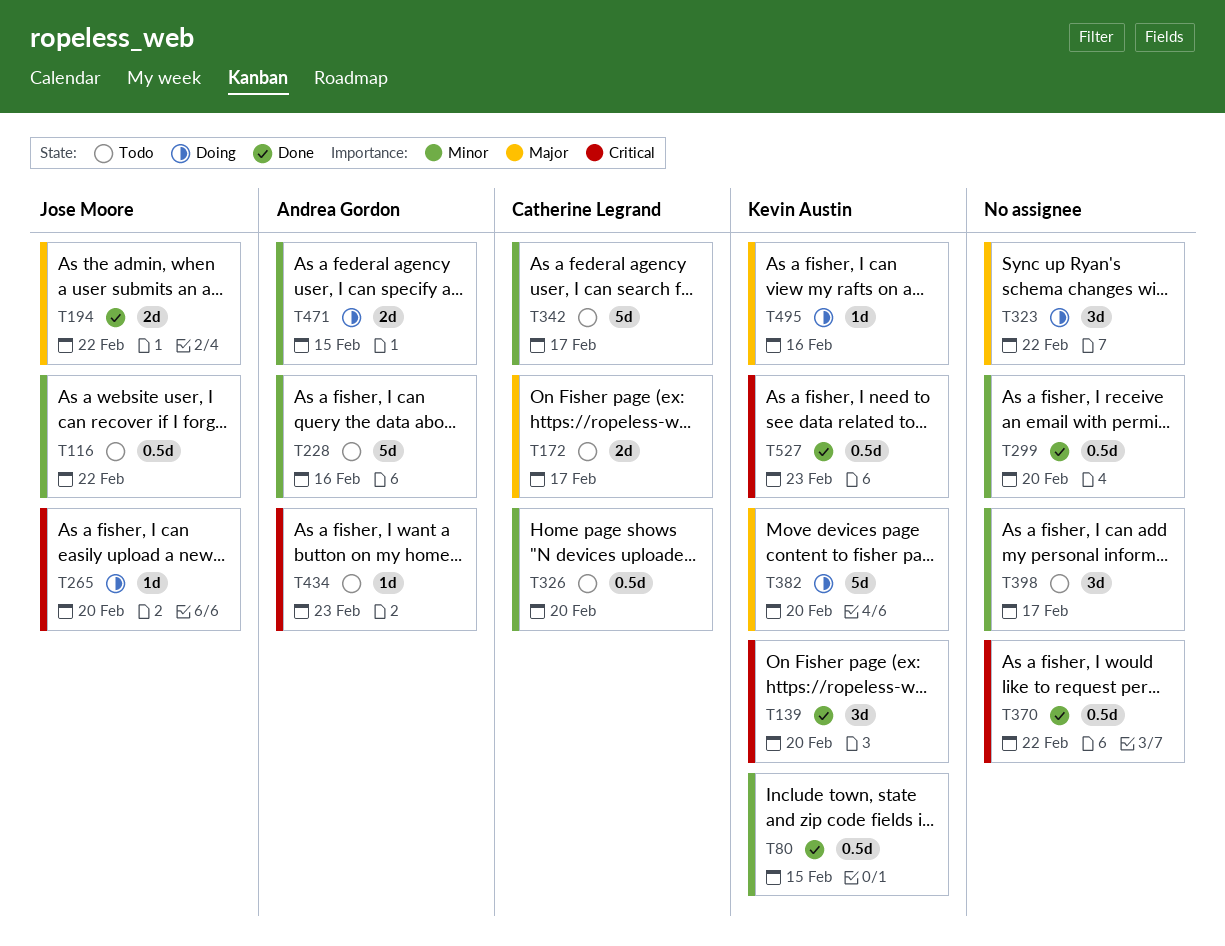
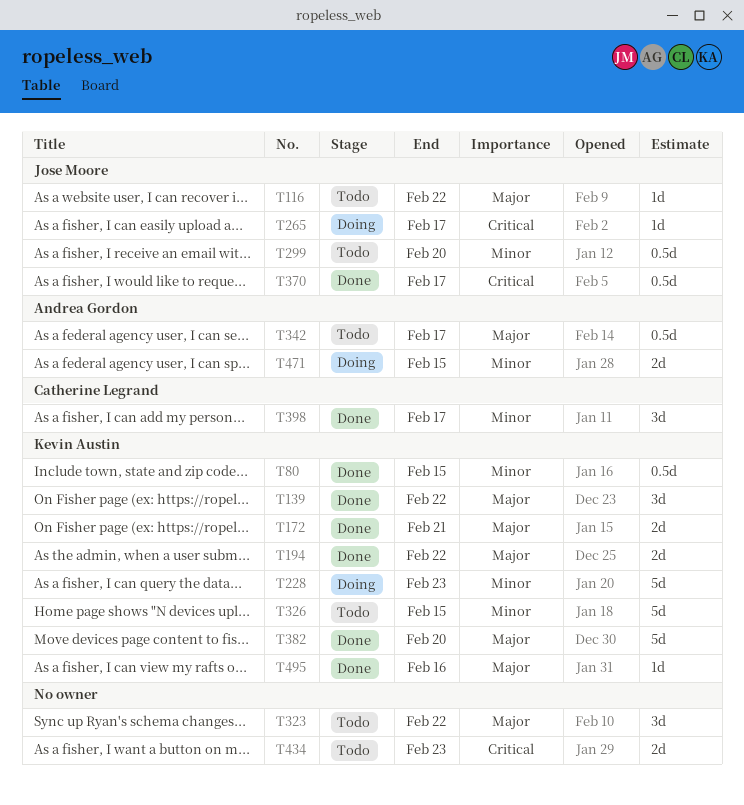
T116, priority: Minor -> Major
T116, estimate: 0.5d -> 1d
T139, priority: Critical -> Major
T139, due: Feb 20 -> Feb 22
T172, status: Todo -> Done
T172, owner: Catherine Legrand -> Kevin Austin
T172, due: Feb 17 -> Feb 21
T194, owner: Jose Moore -> Kevin Austin
T228, status: Todo -> Doing
T228, owner: Andrea Gordon -> Kevin Austin
T228, due: Feb 16 -> Feb 23
T265, due: Feb 20 -> Feb 17
T299, status: Done -> Todo
T299, owner: none -> Jose Moore
T323, status: Doing -> Todo
T326, owner: Catherine Legrand -> Kevin Austin
T326, estimate: 0.5d -> 5d
T326, due: Feb 20 -> Feb 15
T342, owner: Catherine Legrand -> Andrea Gordon
T342, priority: Minor -> Major
T342, estimate: 5d -> 0.5d
T370, owner: none -> Jose Moore
T370, due: Feb 22 -> Feb 17
T382, status: Doing -> Done
T398, status: Todo -> Done
T398, owner: none -> Catherine Legrand
T434, owner: Andrea Gordon -> none
T434, estimate: 1d -> 2d
T495, status: Doing -> Done
T527: present -> none

